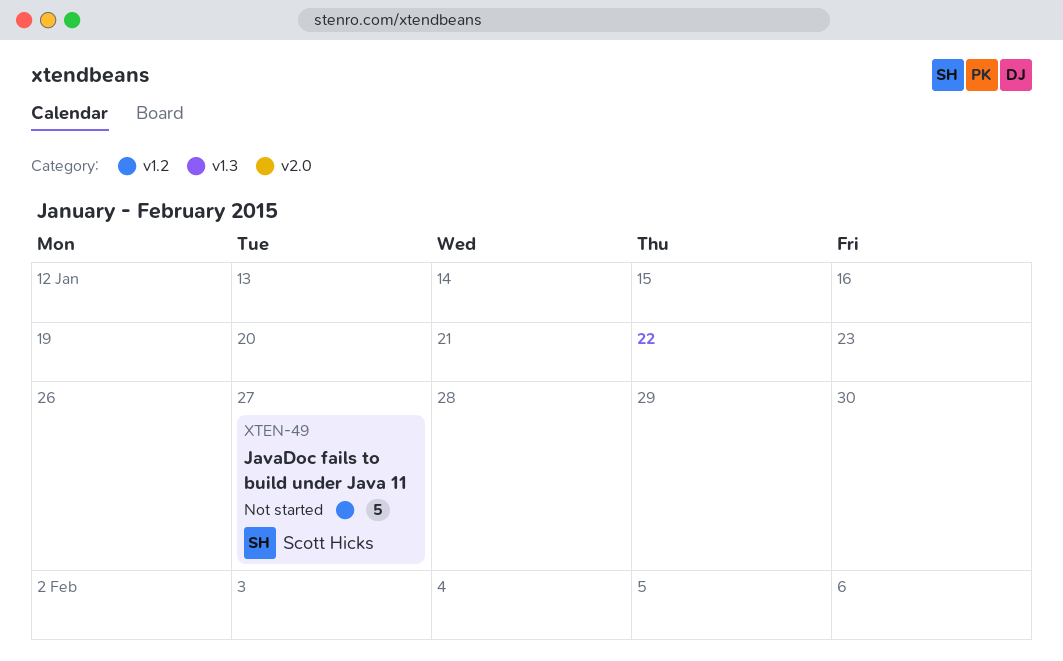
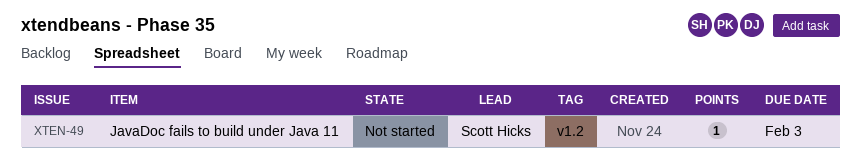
XTEN-49, estimate: 5 -> 1
XTEN-49, due: Jan 27 -> Feb 3

